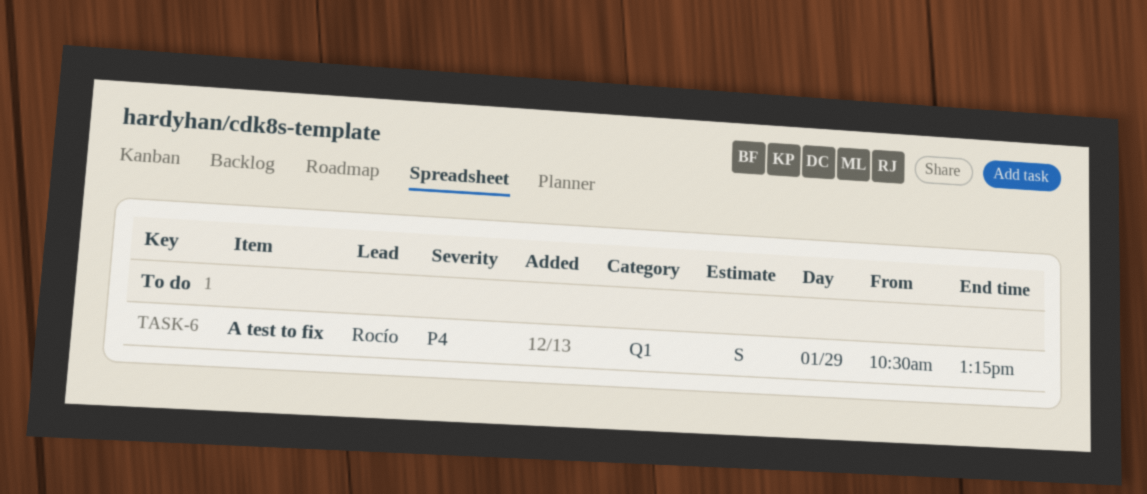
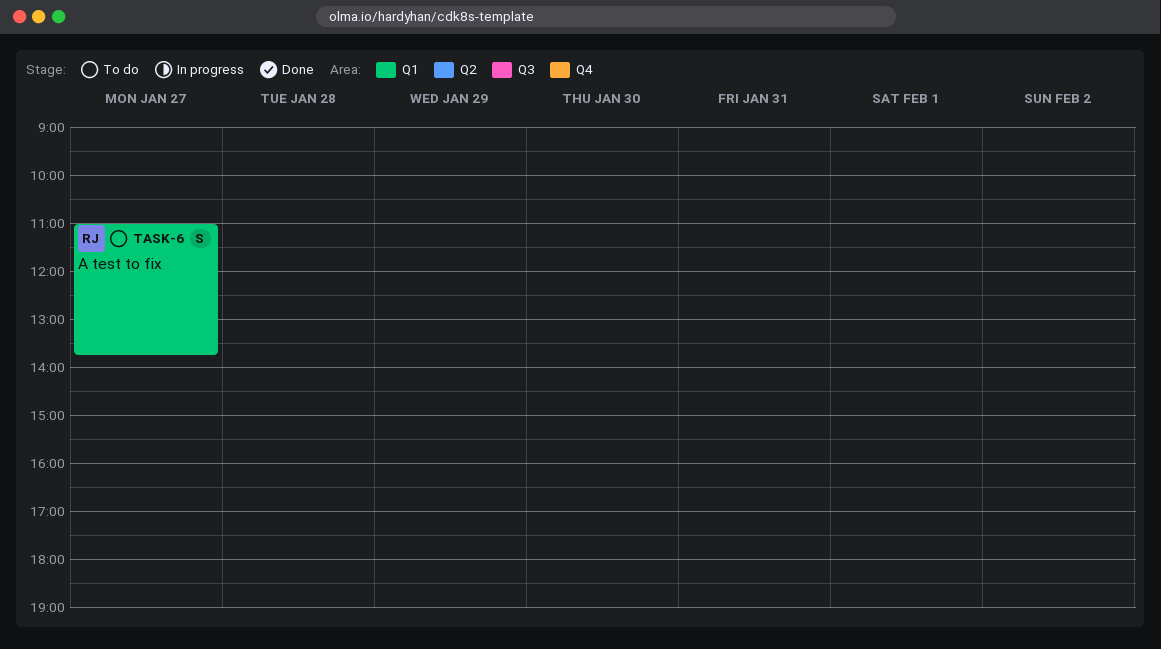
TASK-6, day: Jan 29 -> Jan 27
TASK-6, begins: 10:30 -> 11:00
TASK-6, ends: 13:15 -> 13:45

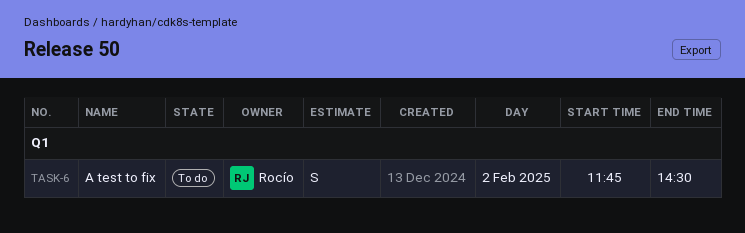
TASK-6, day: Jan 27 -> Feb 2
TASK-6, begins: 11:00 -> 11:45
TASK-6, ends: 13:45 -> 14:30

